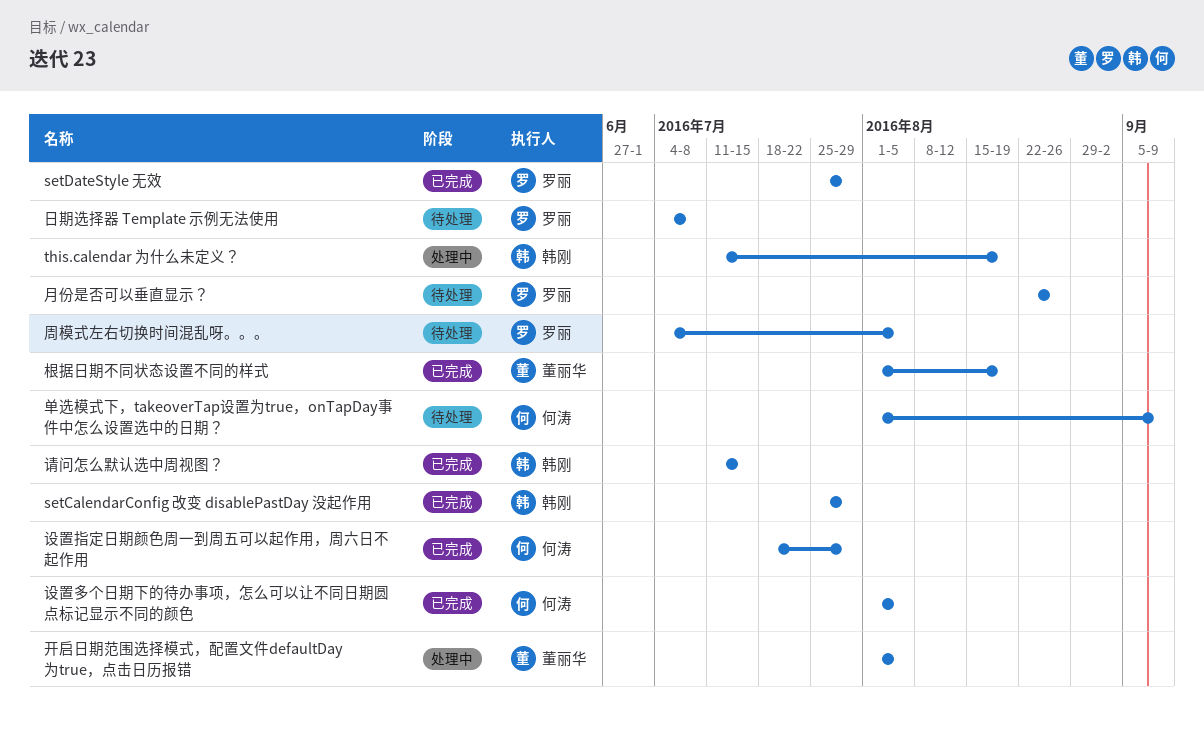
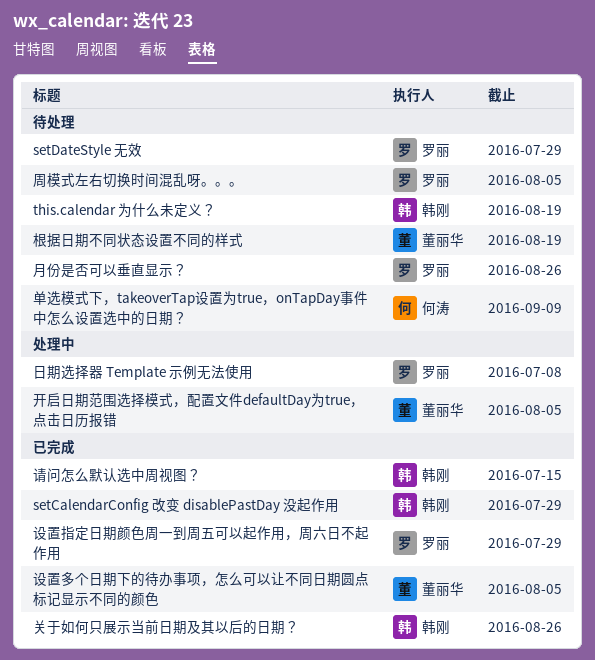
setDateStyle 无效, status: 已完成 -> 待处理
this.calendar 为什么未定义？, status: 处理中 -> 待处理
关于如何只展示当前日期及其以后的日期？: none -> present
日期选择器 Template 示例无法使用, status: 待处理 -> 处理中
根据日期不同状态设置不同的样式, status: 已完成 -> 待处理
设置多个日期下的待办事项，怎么可以让不同日期圆点标记显示不同的颜色, owner: 何涛 -> 董丽华
设置指定日期颜色周一到周五可以起作用，周六日不起作用, owner: 何涛 -> 罗丽

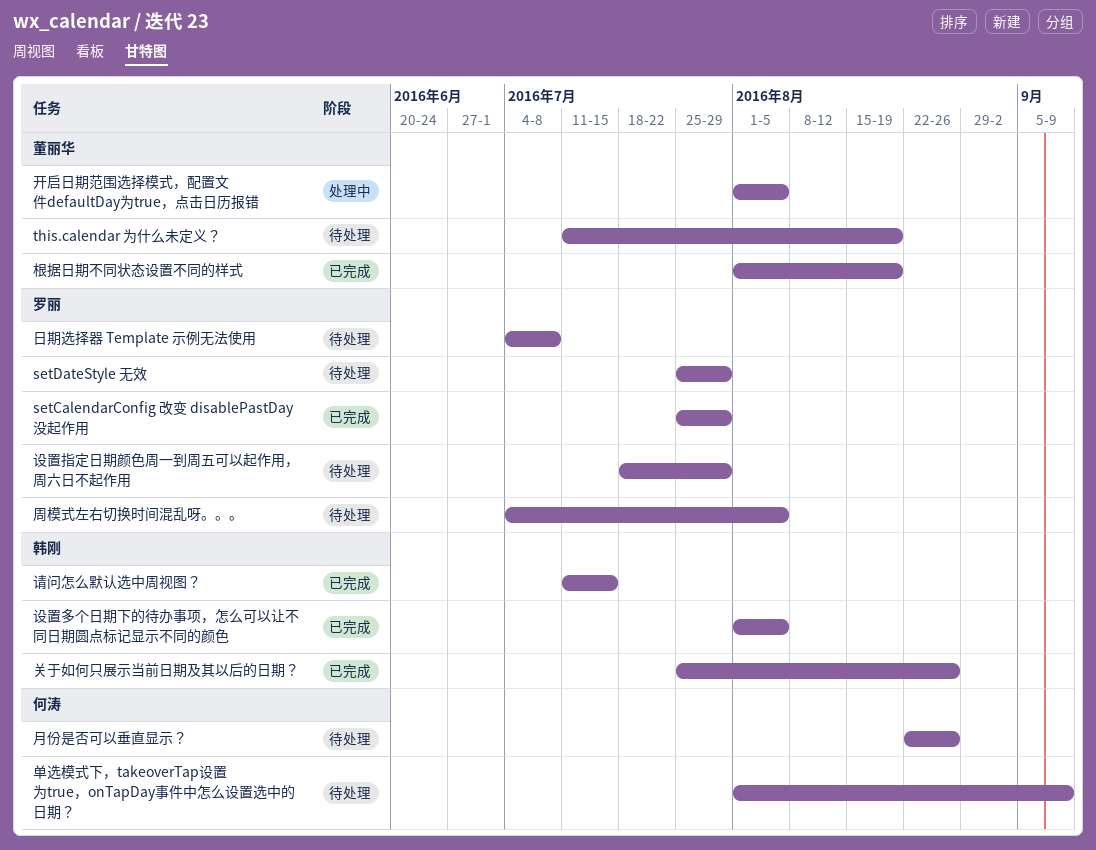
setCalendarConfig 改变 disablePastDay 没起作用, owner: 韩刚 -> 罗丽
this.calendar 为什么未定义？, owner: 韩刚 -> 董丽华
日期选择器 Template 示例无法使用, status: 处理中 -> 待处理
月份是否可以垂直显示？, owner: 罗丽 -> 何涛
根据日期不同状态设置不同的样式, status: 待处理 -> 已完成
设置多个日期下的待办事项，怎么可以让不同日期圆点标记显示不同的颜色, owner: 董丽华 -> 韩刚
设置指定日期颜色周一到周五可以起作用，周六日不起作用, status: 已完成 -> 待处理

